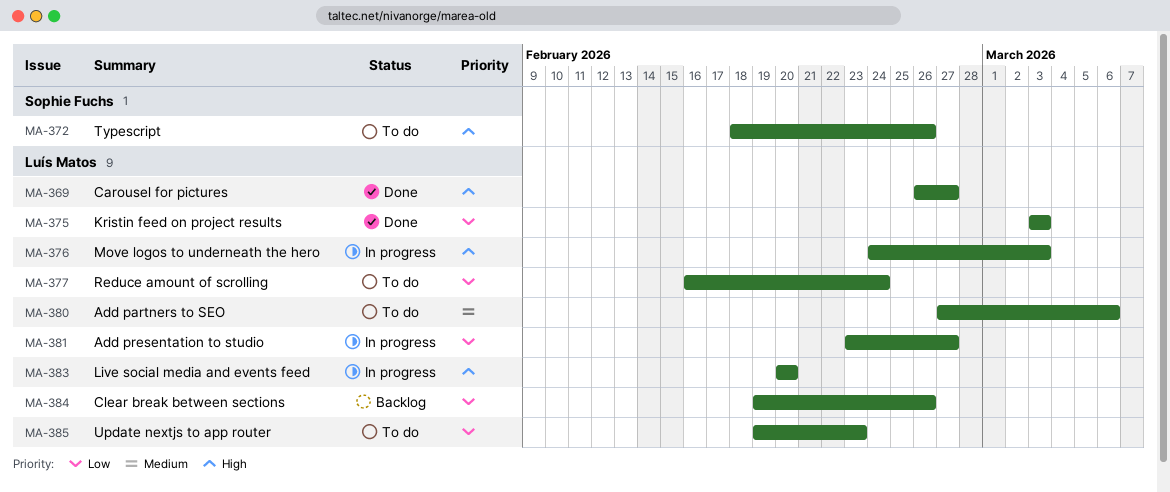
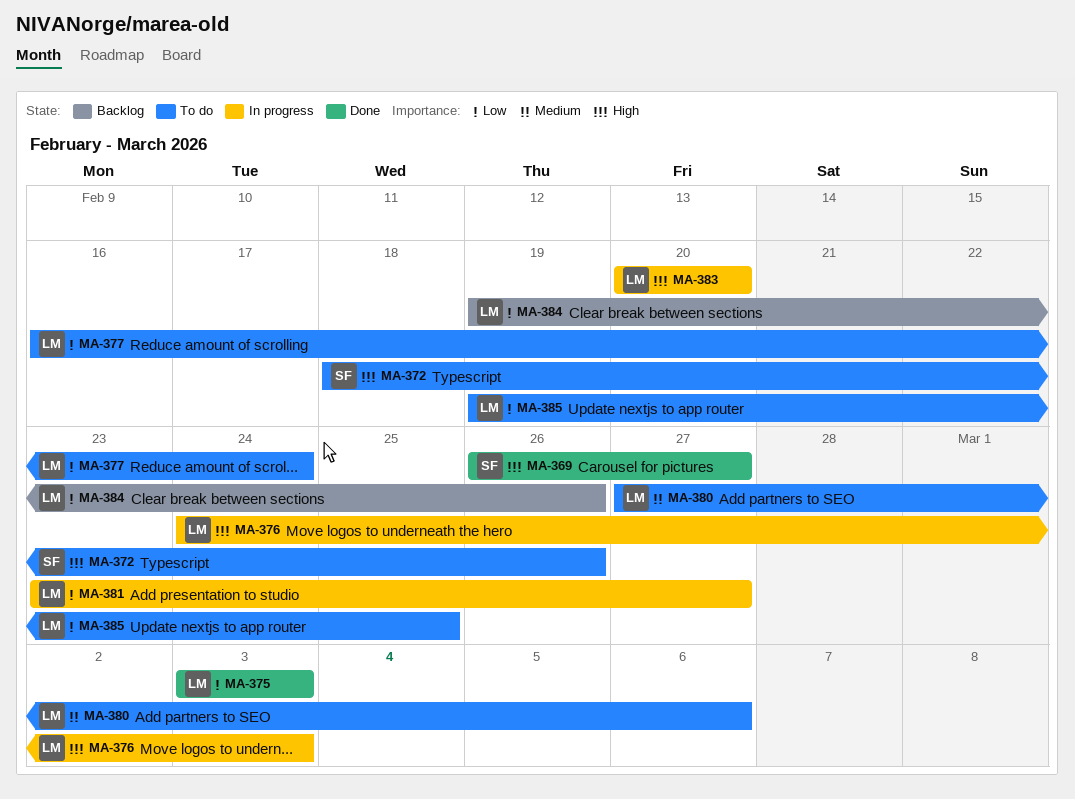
MA-369, owner: Luís Matos -> Sophie Fuchs
MA-385, due: Feb 23 -> Feb 25

